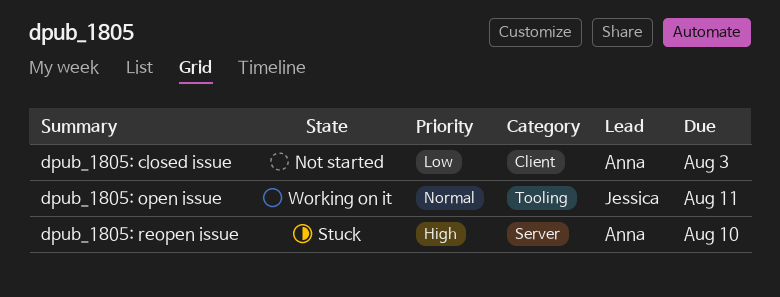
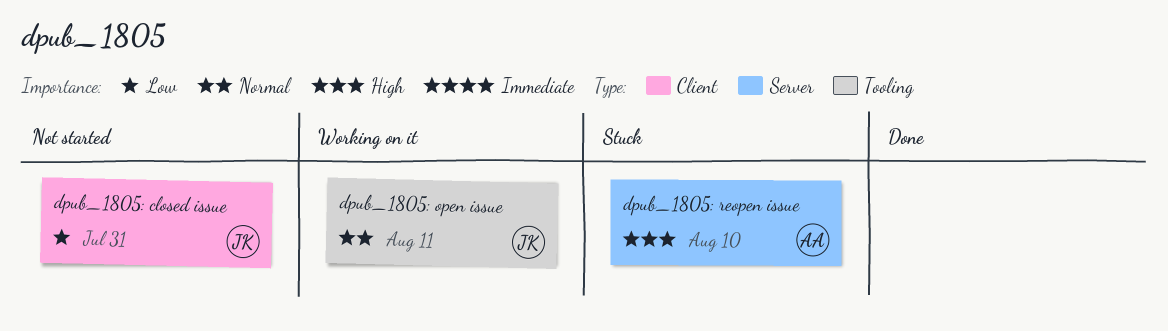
dpub_1805: closed issue, owner: Anna -> Jessica
dpub_1805: closed issue, due: Aug 3 -> Jul 31

